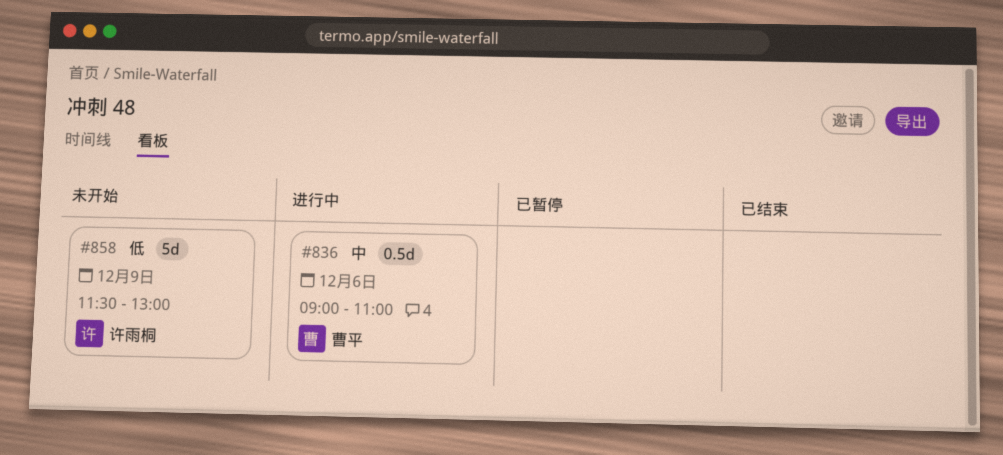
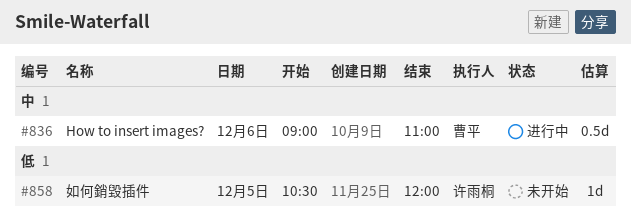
#858, estimate: 5d -> 1d
#858, day: Dec 9 -> Dec 5
#858, begins: 11:30 -> 10:30
#858, ends: 13:00 -> 12:00

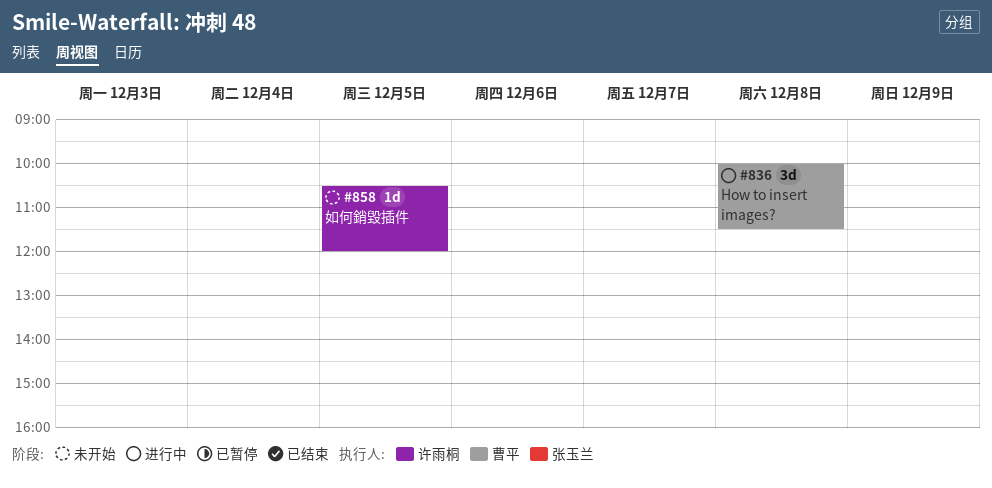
#836, estimate: 0.5d -> 3d
#836, day: Dec 6 -> Dec 8
#836, begins: 09:00 -> 10:00
#836, ends: 11:00 -> 11:30

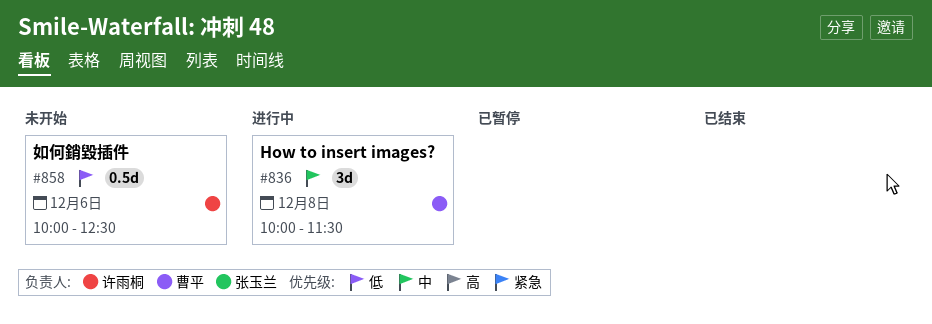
#858, estimate: 1d -> 0.5d
#858, day: Dec 5 -> Dec 6
#858, begins: 10:30 -> 10:00
#858, ends: 12:00 -> 12:30

